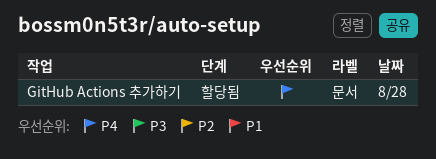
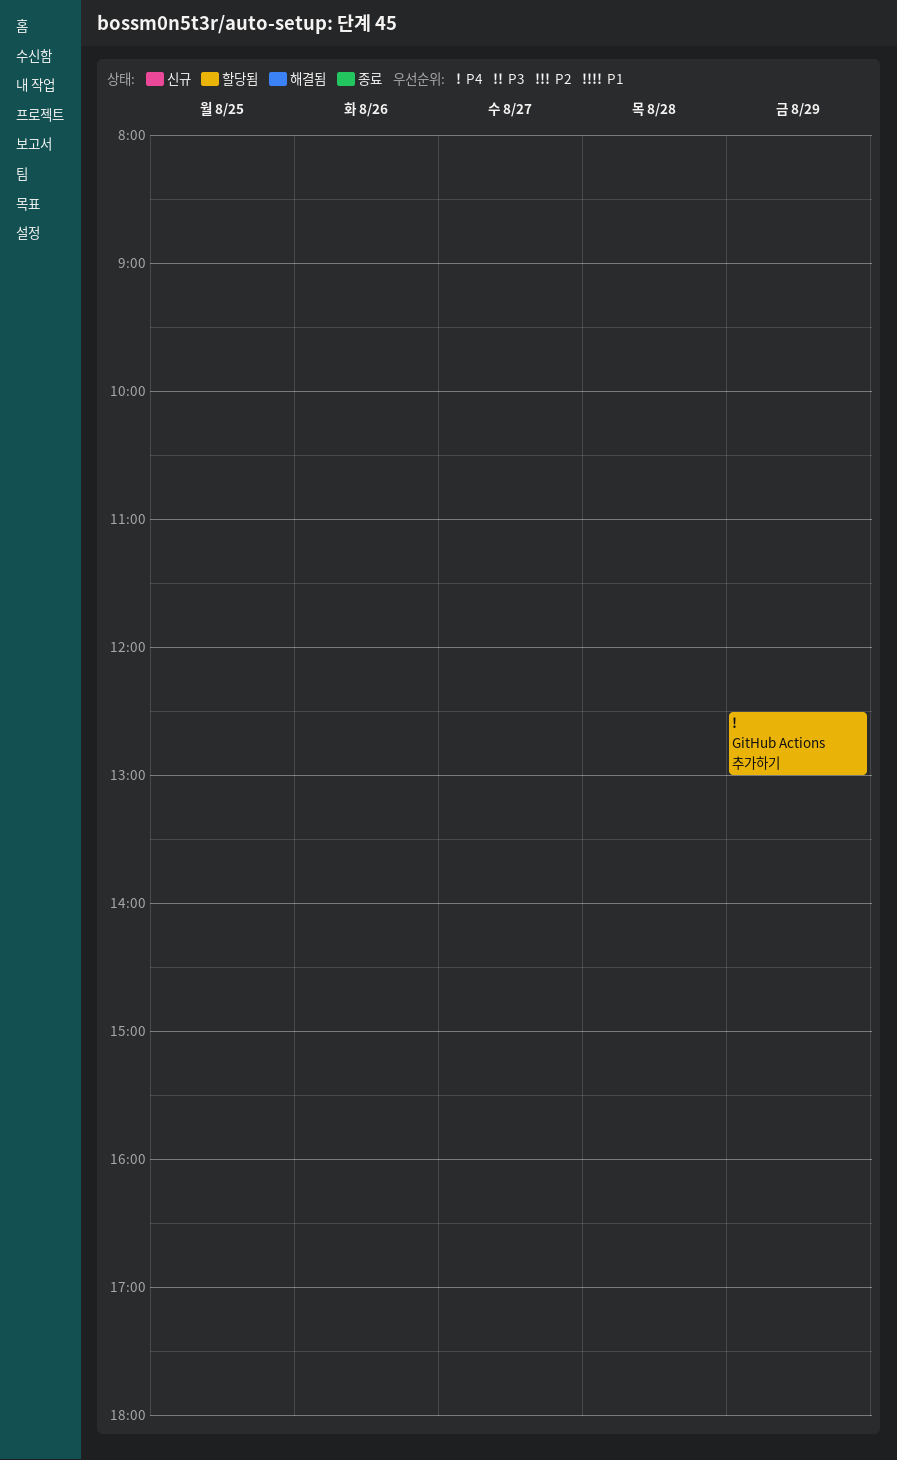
GitHub Actions 추가하기, day: Aug 28 -> Aug 29

